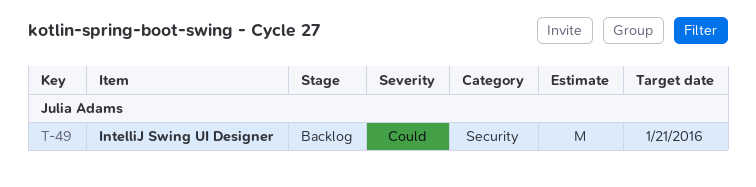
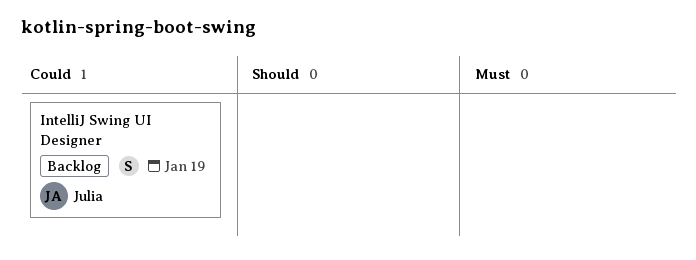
IntelliJ Swing UI Designer, estimate: M -> S
IntelliJ Swing UI Designer, due: Jan 21 -> Jan 19

